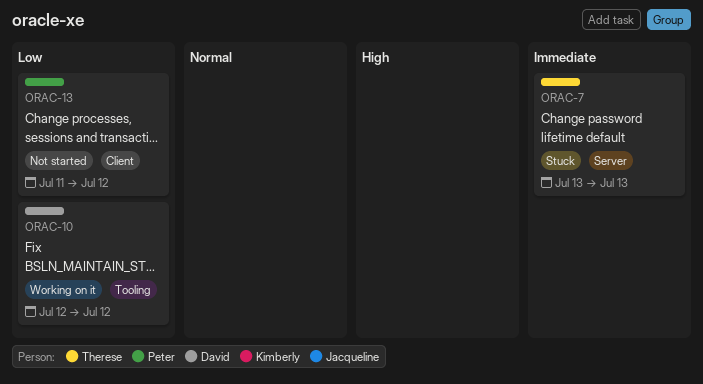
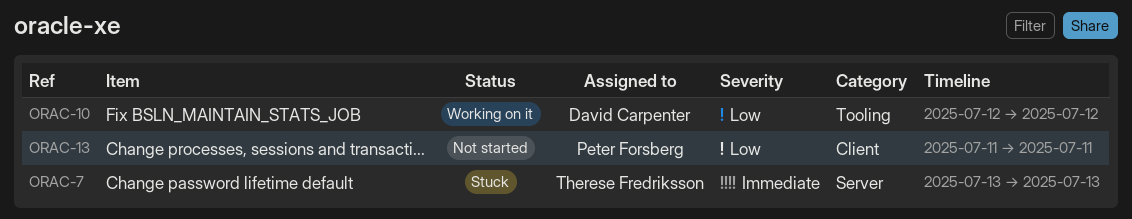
ORAC-13, due: Jul 12 -> Jul 11

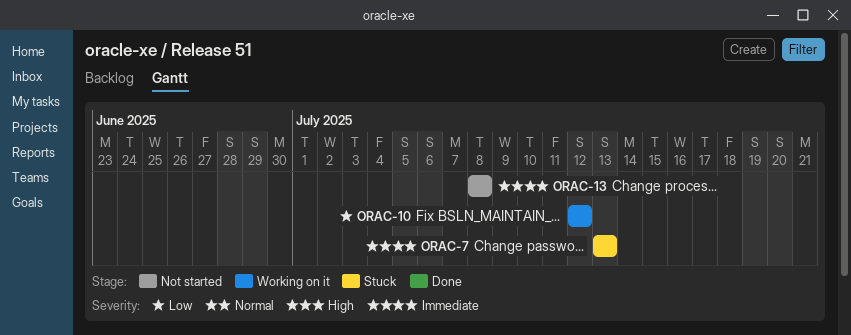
ORAC-13, priority: Low -> Immediate
ORAC-13, start: Jul 11 -> Jul 8
ORAC-13, due: Jul 11 -> Jul 8

